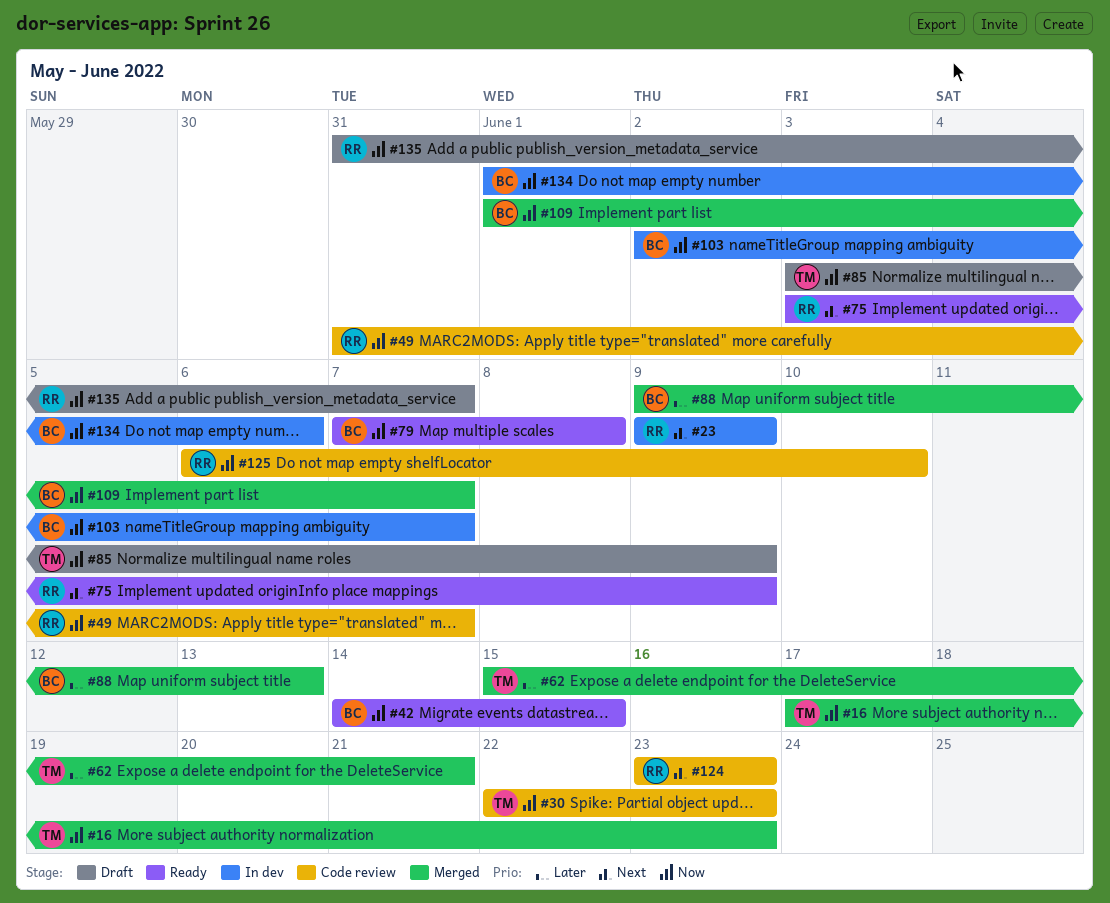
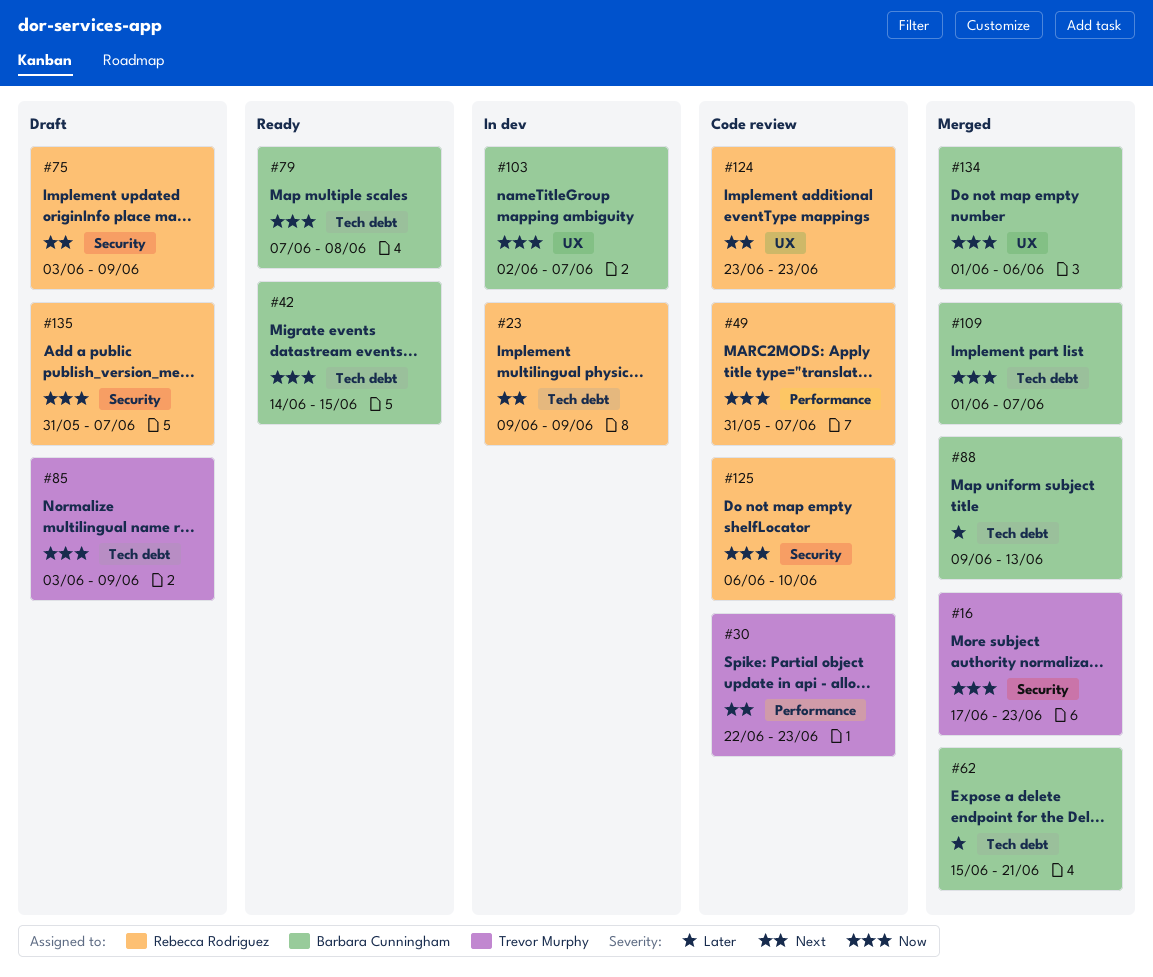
#30, priority: Now -> Next
#62, owner: Trevor Murphy -> Barbara Cunningham
#75, status: Ready -> Draft
#134, status: In dev -> Merged

